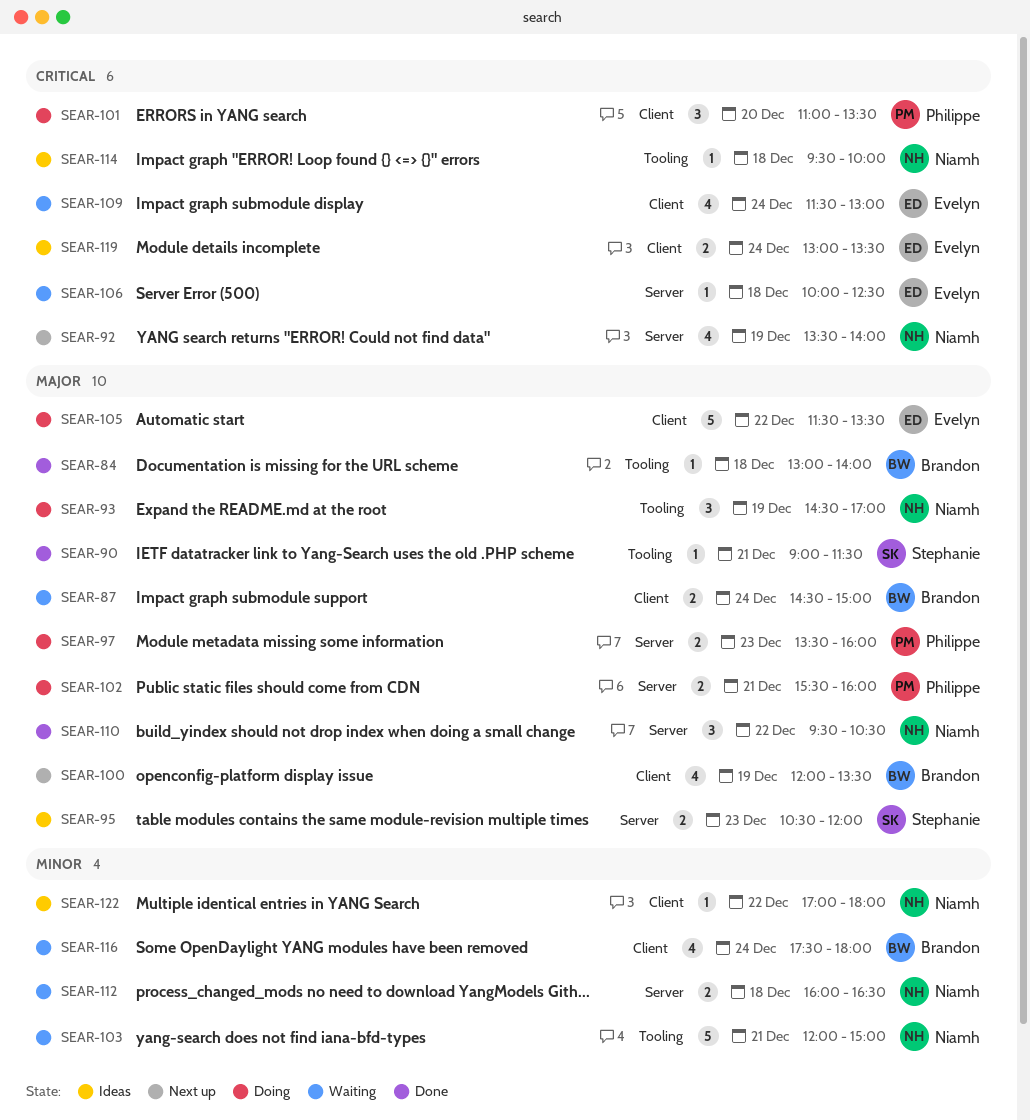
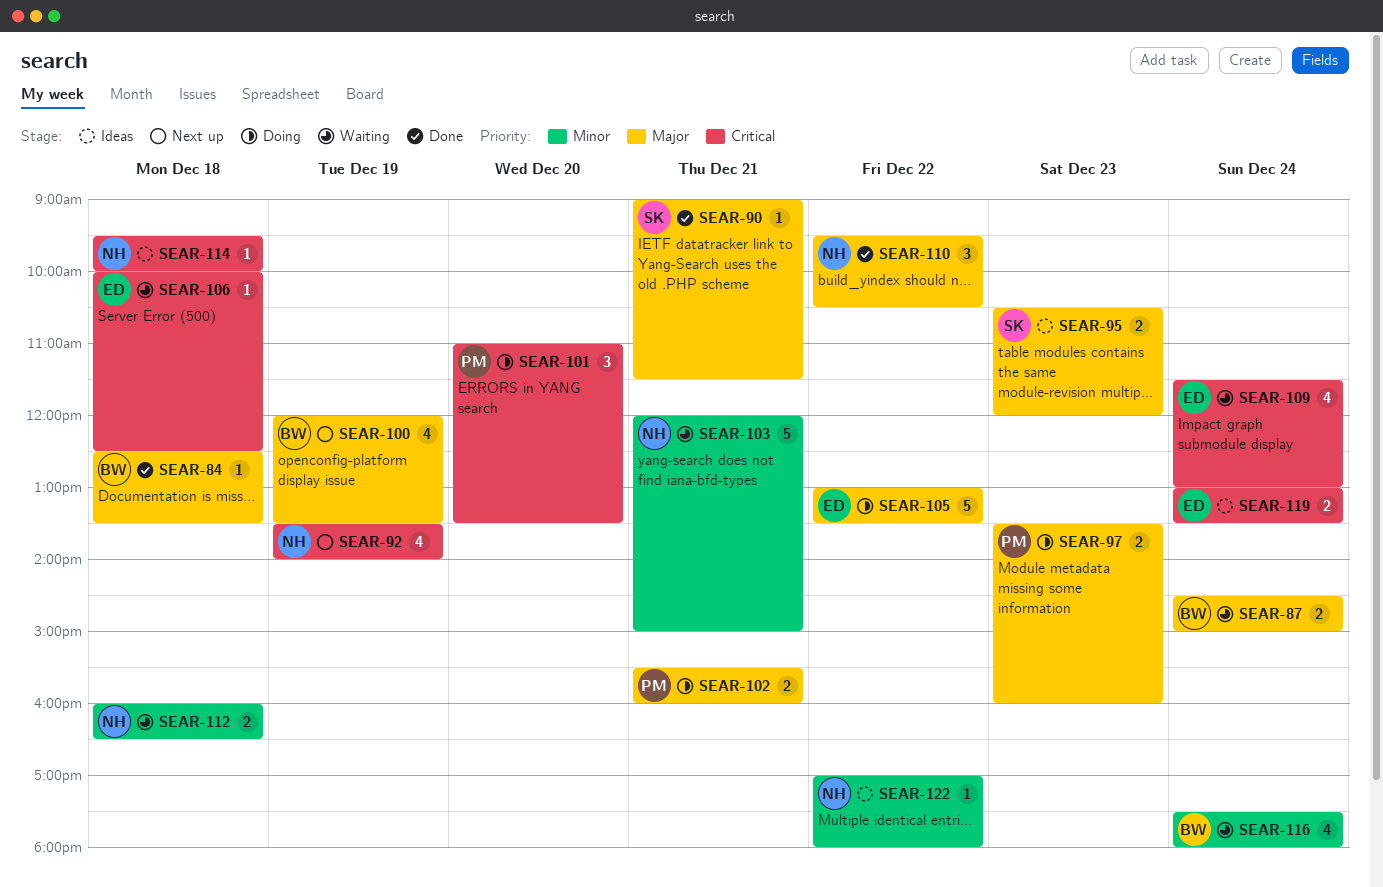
SEAR-84, begins: 13:00 -> 12:30
SEAR-84, ends: 14:00 -> 13:30
SEAR-93: present -> none
SEAR-105, begins: 11:30 -> 13:00

